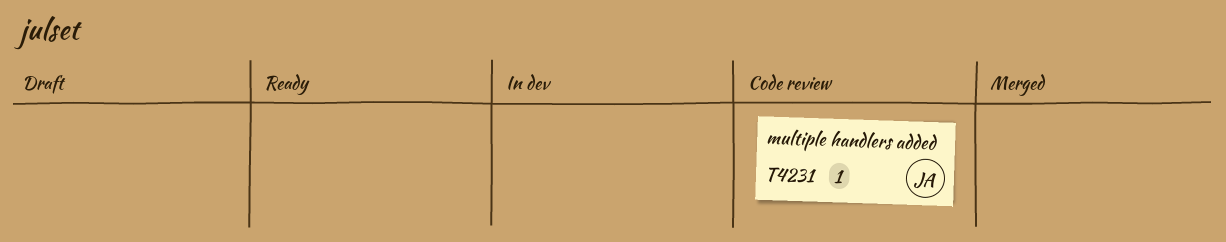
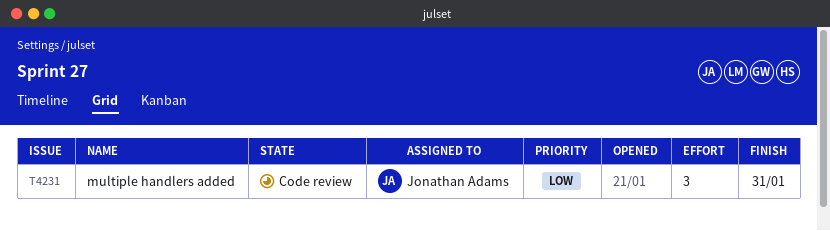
T4231, estimate: 1 -> 3

